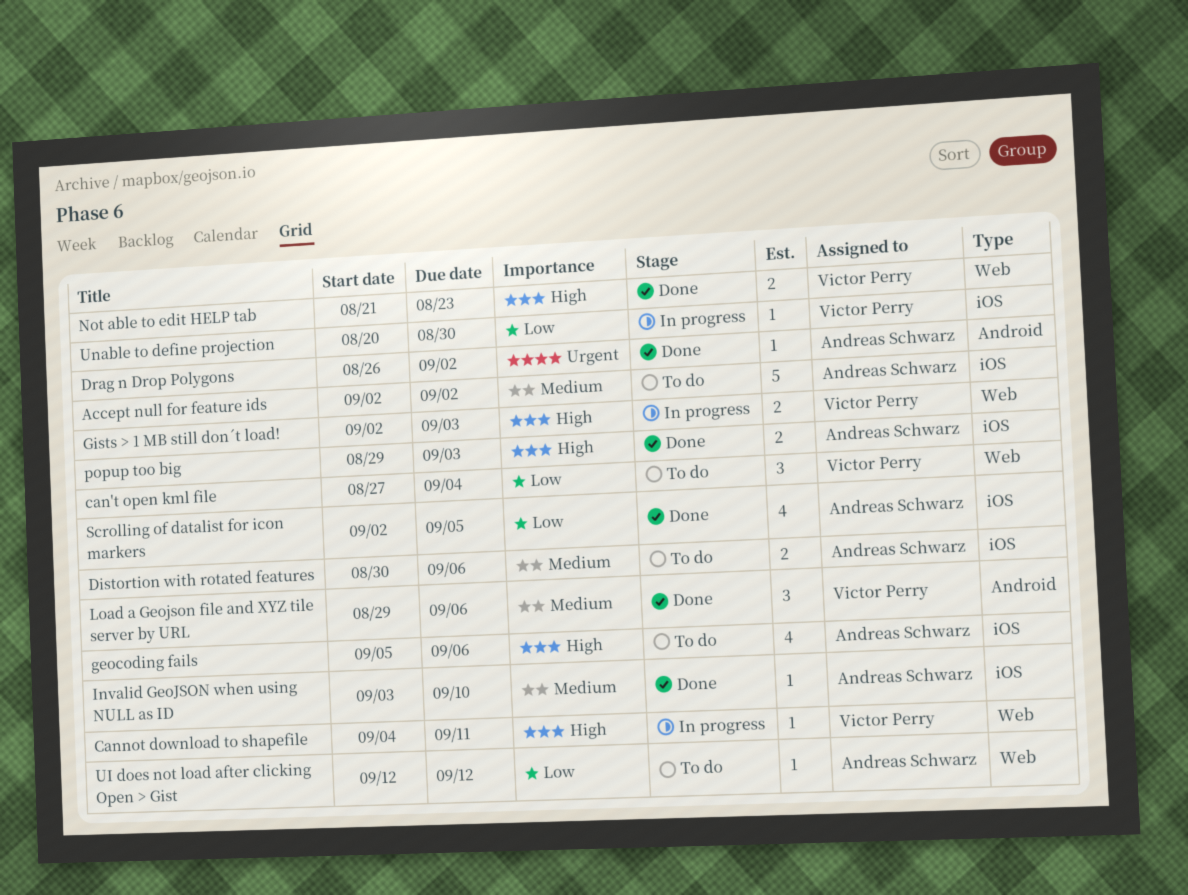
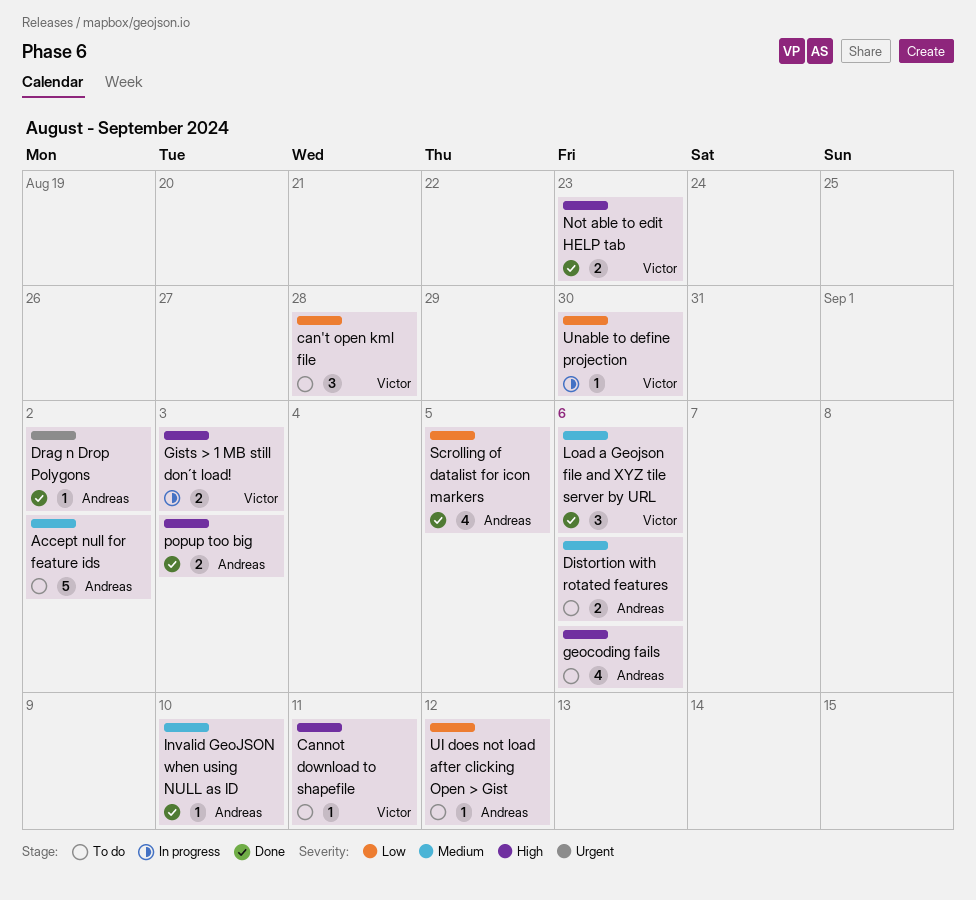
can't open kml file, due: Sep 4 -> Aug 28
Cannot download to shapefile, status: In progress -> To do

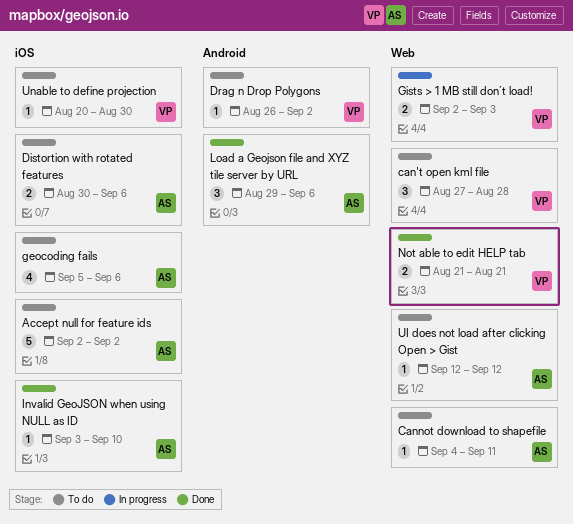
Cannot download to shapefile, owner: Victor -> Andreas
Drag n Drop Polygons, status: Done -> To do
Drag n Drop Polygons, owner: Andreas -> Victor
Load a Geojson file and XYZ tile server by URL, owner: Victor -> Andreas
Not able to edit HELP tab, due: Aug 23 -> Aug 21
popup too big: present -> none
Scrolling of datalist for icon markers: present -> none
Unable to define projection, status: In progress -> To do

